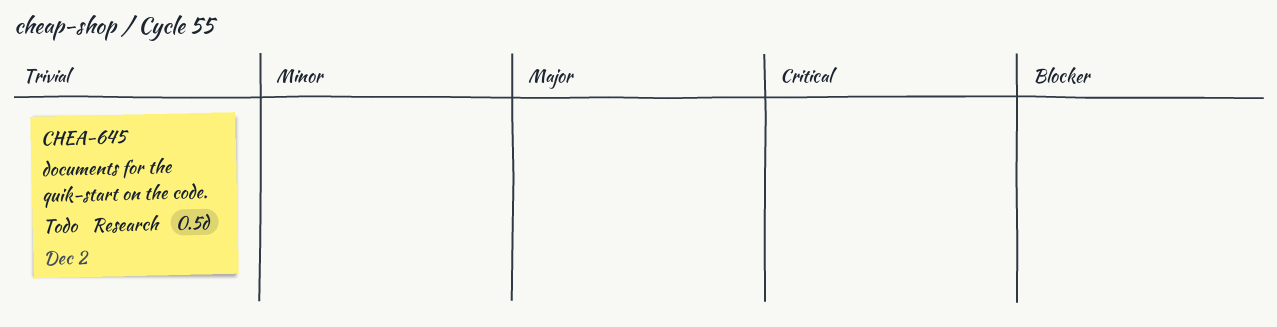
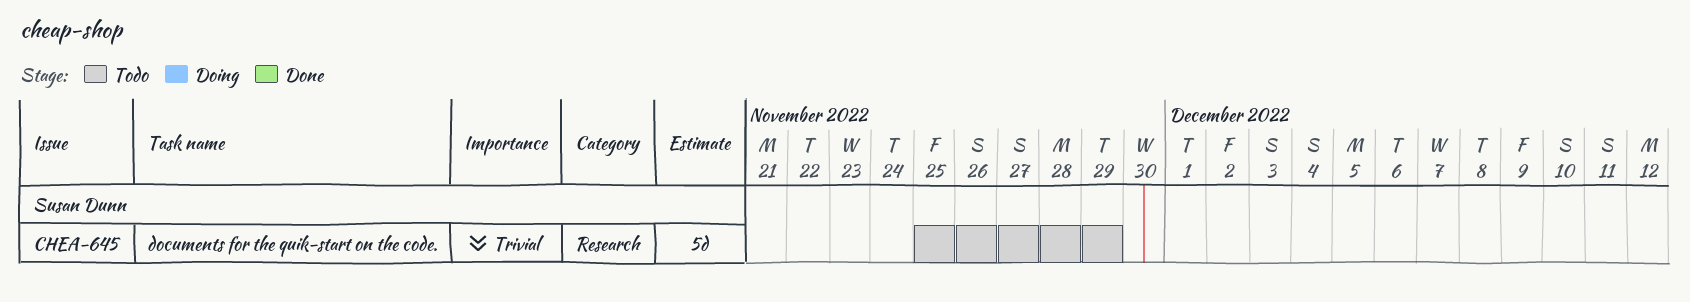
CHEA-645, estimate: 0.5d -> 5d
CHEA-645, due: Dec 2 -> Nov 29

